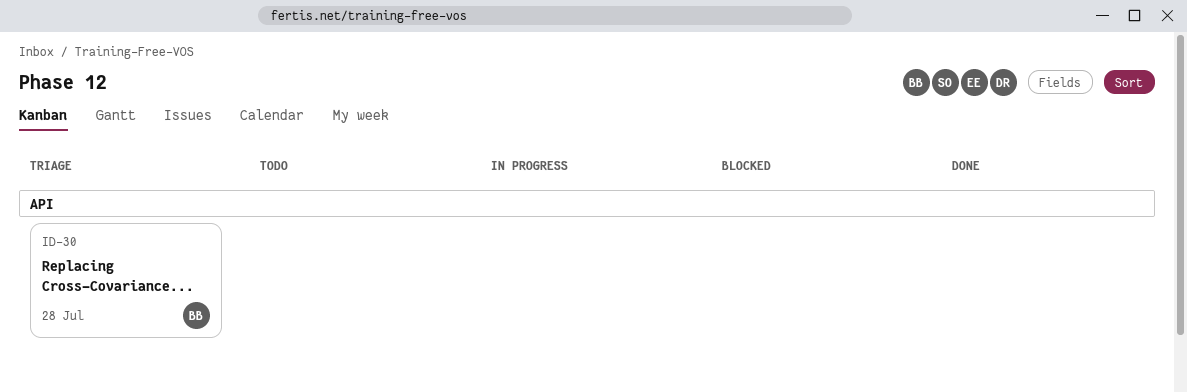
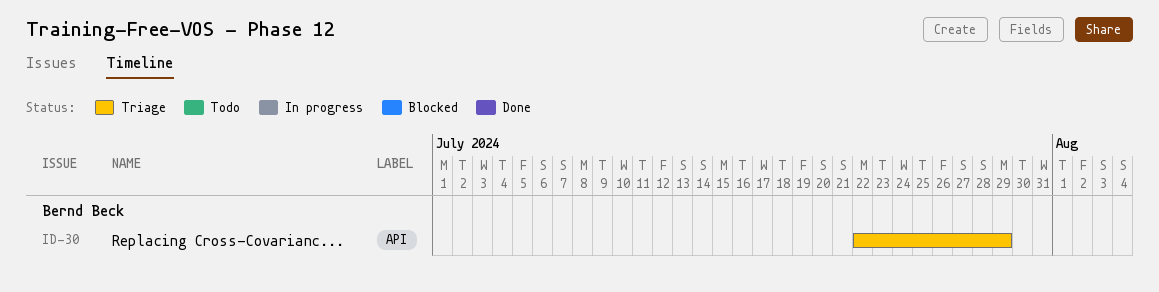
ID-30, due: Jul 28 -> Jul 29

